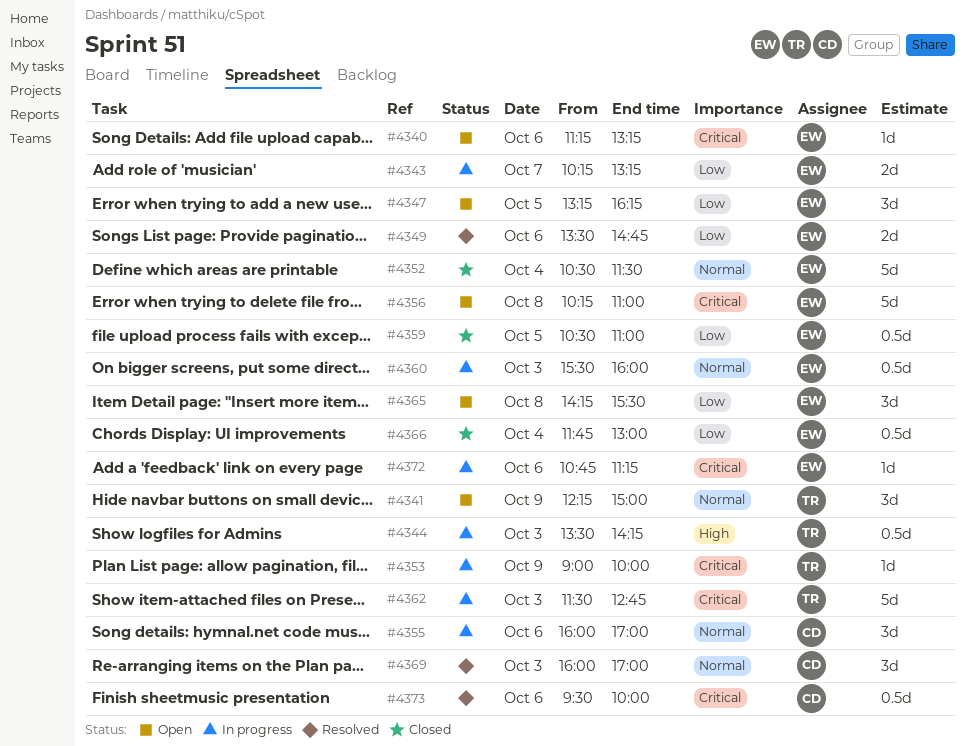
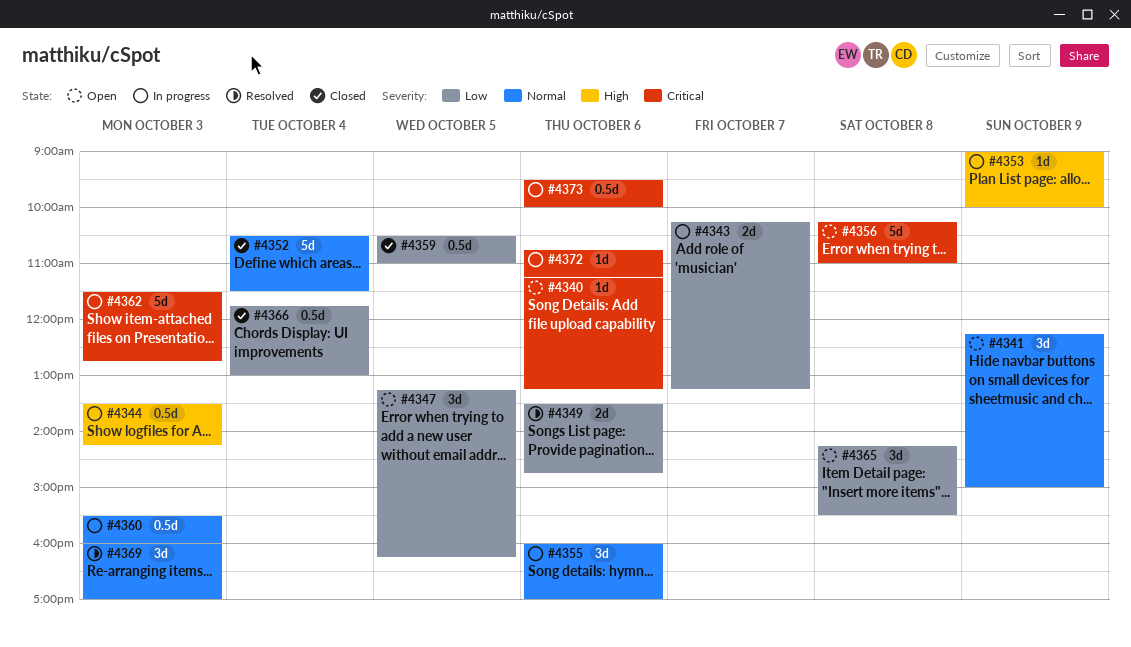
#4353, priority: Critical -> High
#4373, status: Resolved -> In progress

